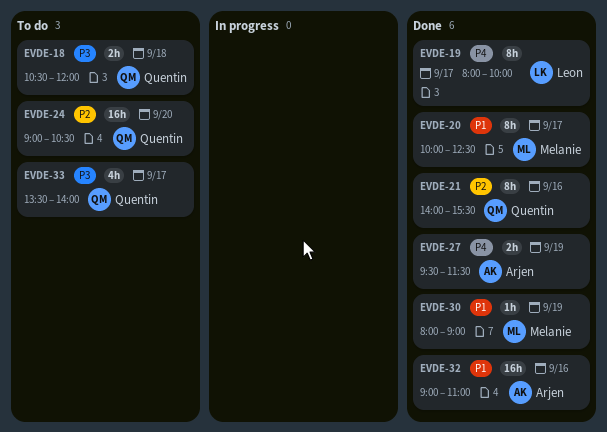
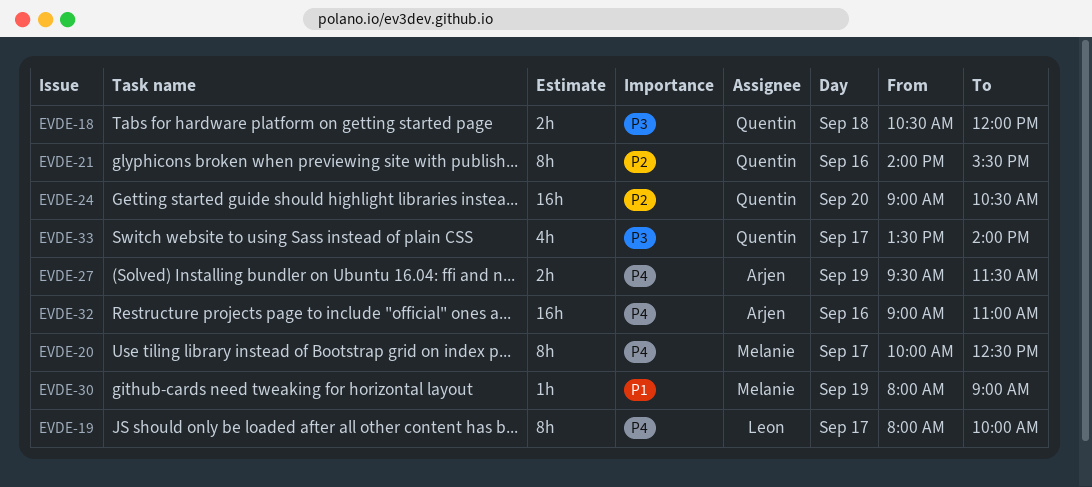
EVDE-20, priority: P1 -> P4
EVDE-32, priority: P1 -> P4

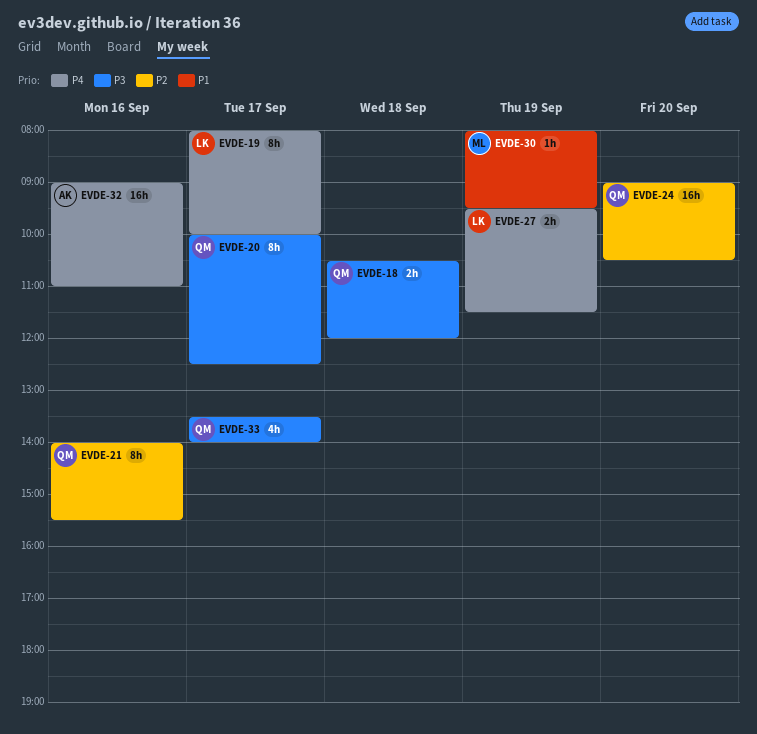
EVDE-20, owner: Melanie -> Quentin
EVDE-20, priority: P4 -> P3
EVDE-27, owner: Arjen -> Leon
EVDE-30, ends: 09:00 -> 09:30

